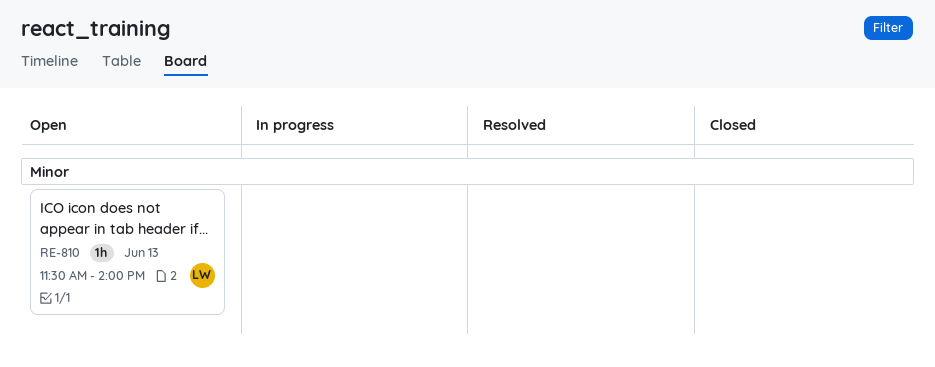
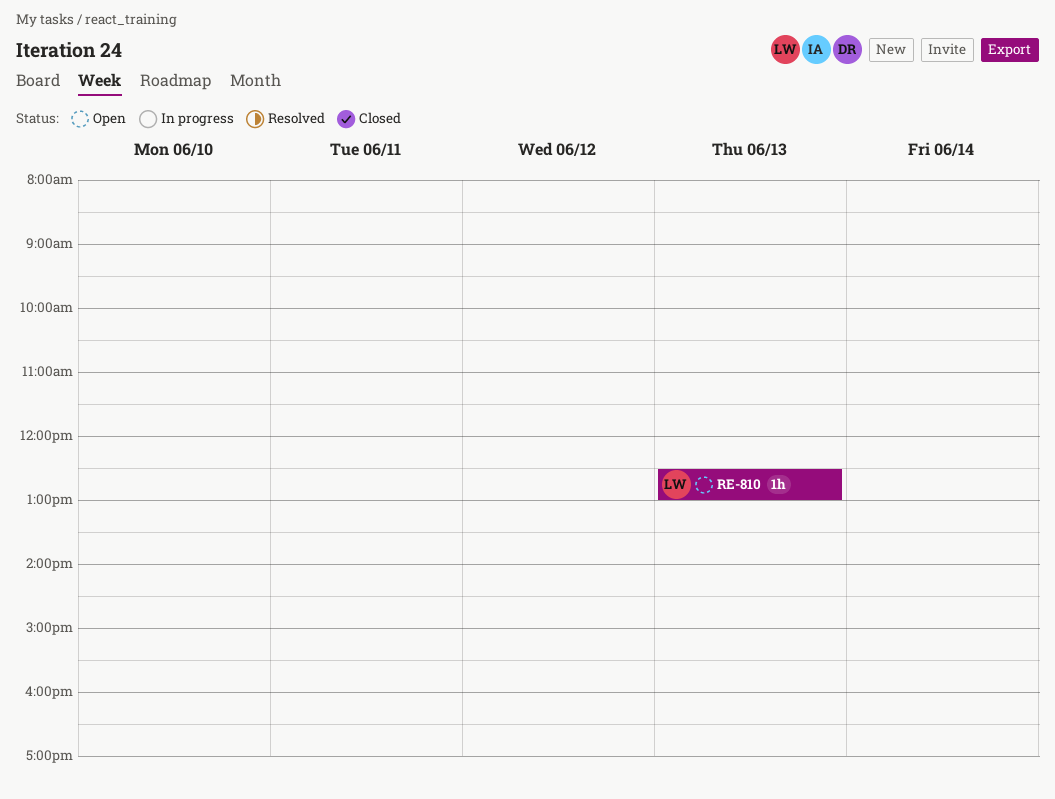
RE-810, begins: 11:30 -> 12:30
RE-810, ends: 14:00 -> 13:00

